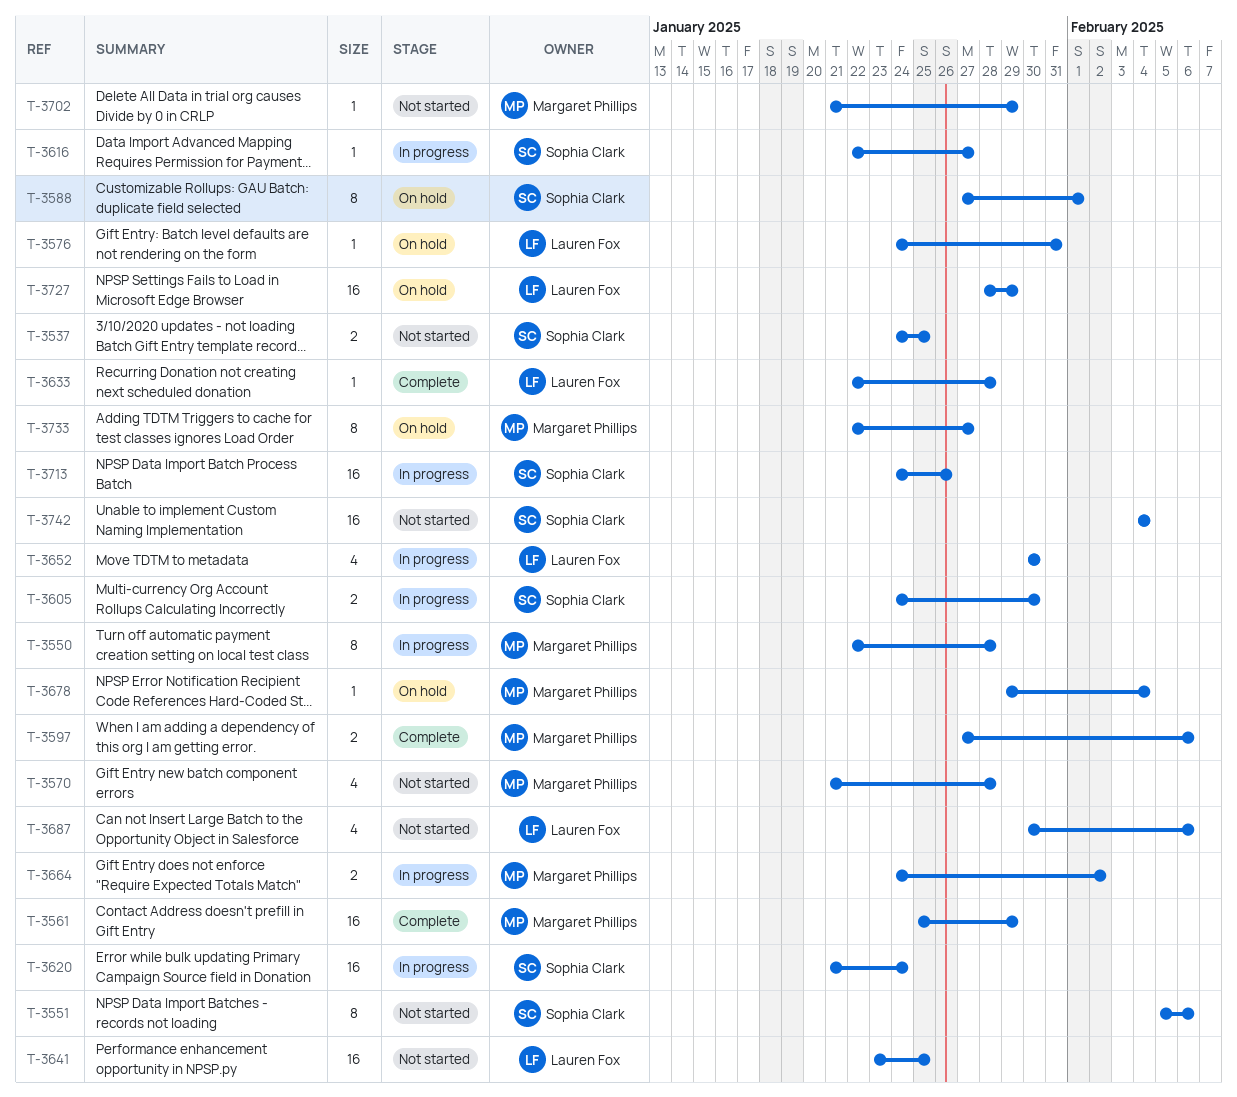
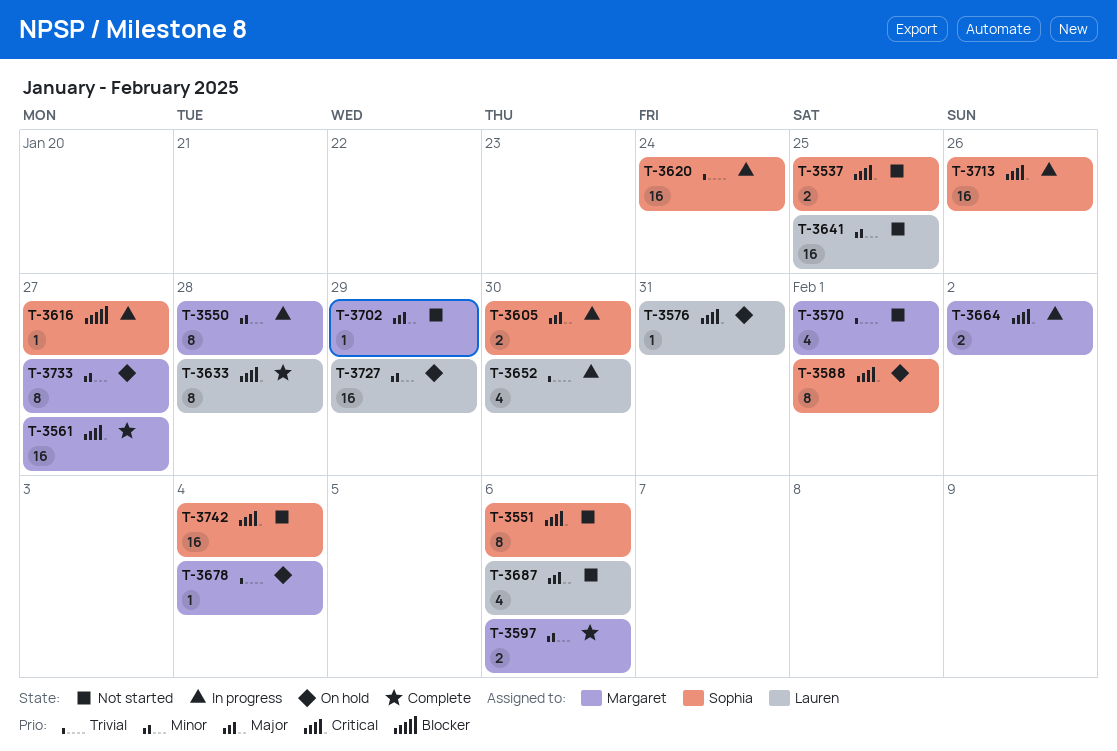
T-3561, due: Jan 29 -> Jan 27
T-3570, due: Jan 28 -> Feb 1
T-3633, estimate: 1 -> 8

